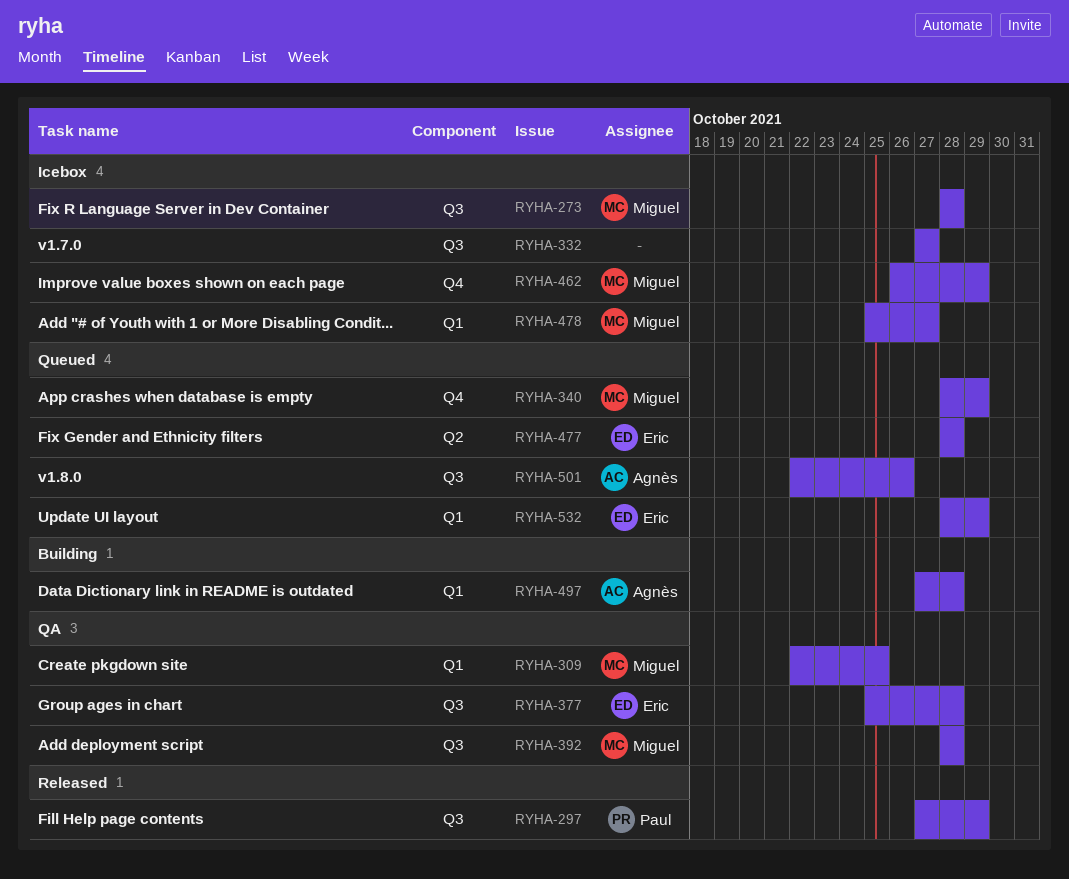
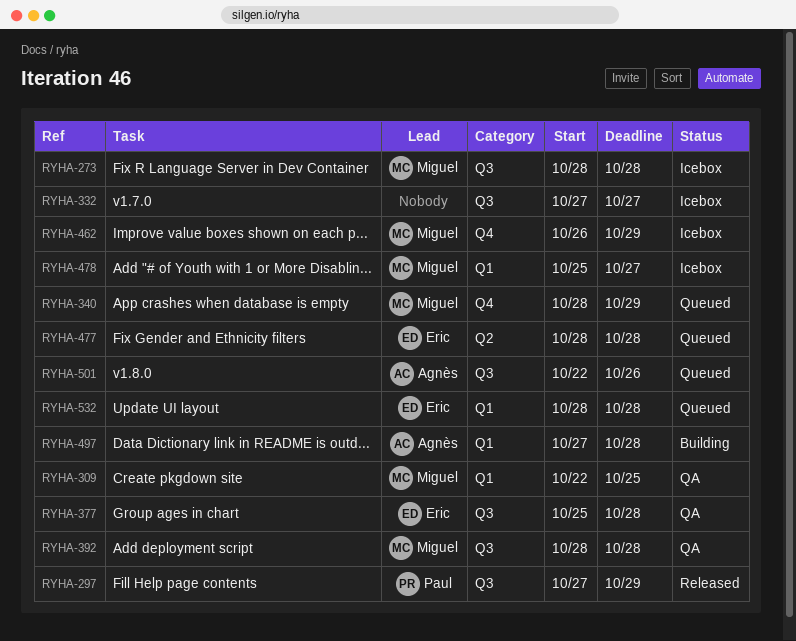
RYHA-532, due: Oct 29 -> Oct 28

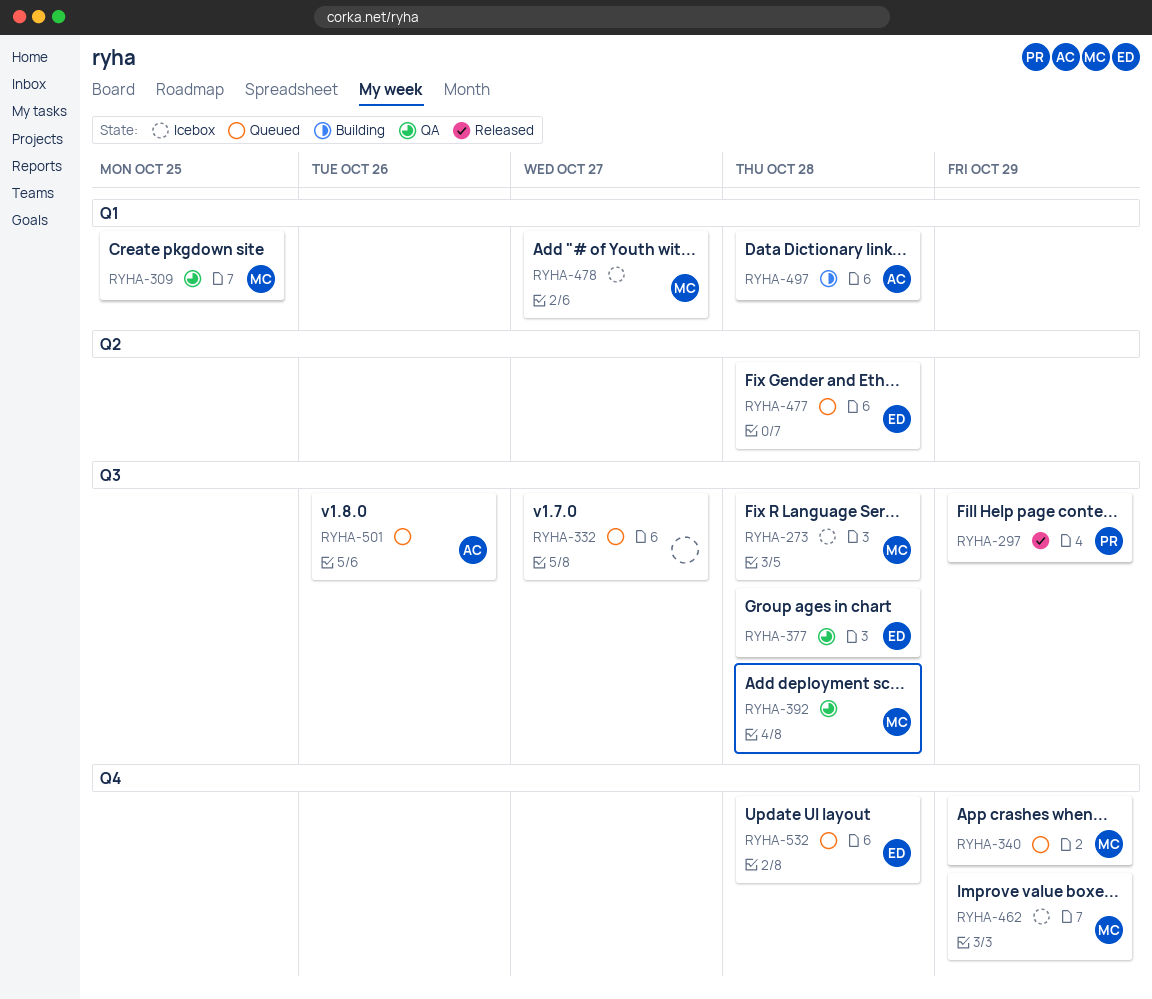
RYHA-332, status: Icebox -> Queued
RYHA-532, label: Q1 -> Q4

